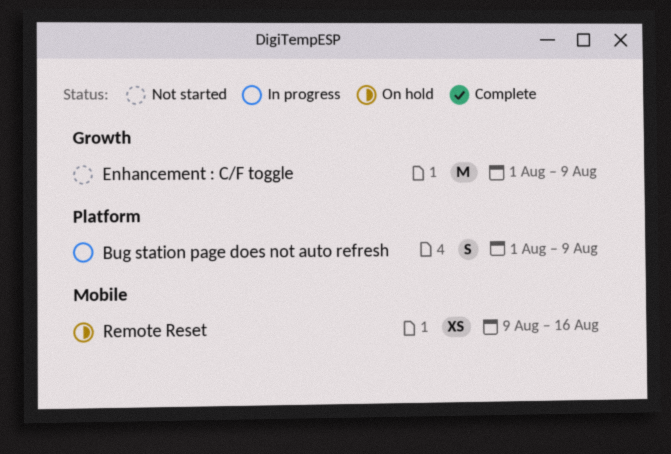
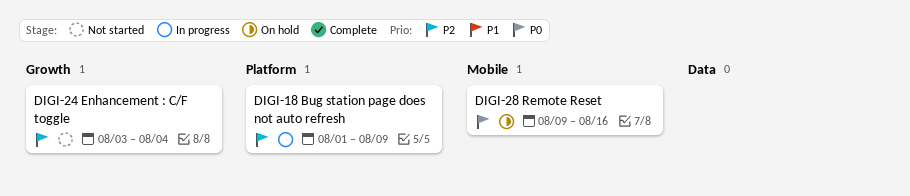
Enhancement : C/F toggle, start: Aug 1 -> Aug 3
Enhancement : C/F toggle, due: Aug 9 -> Aug 4

